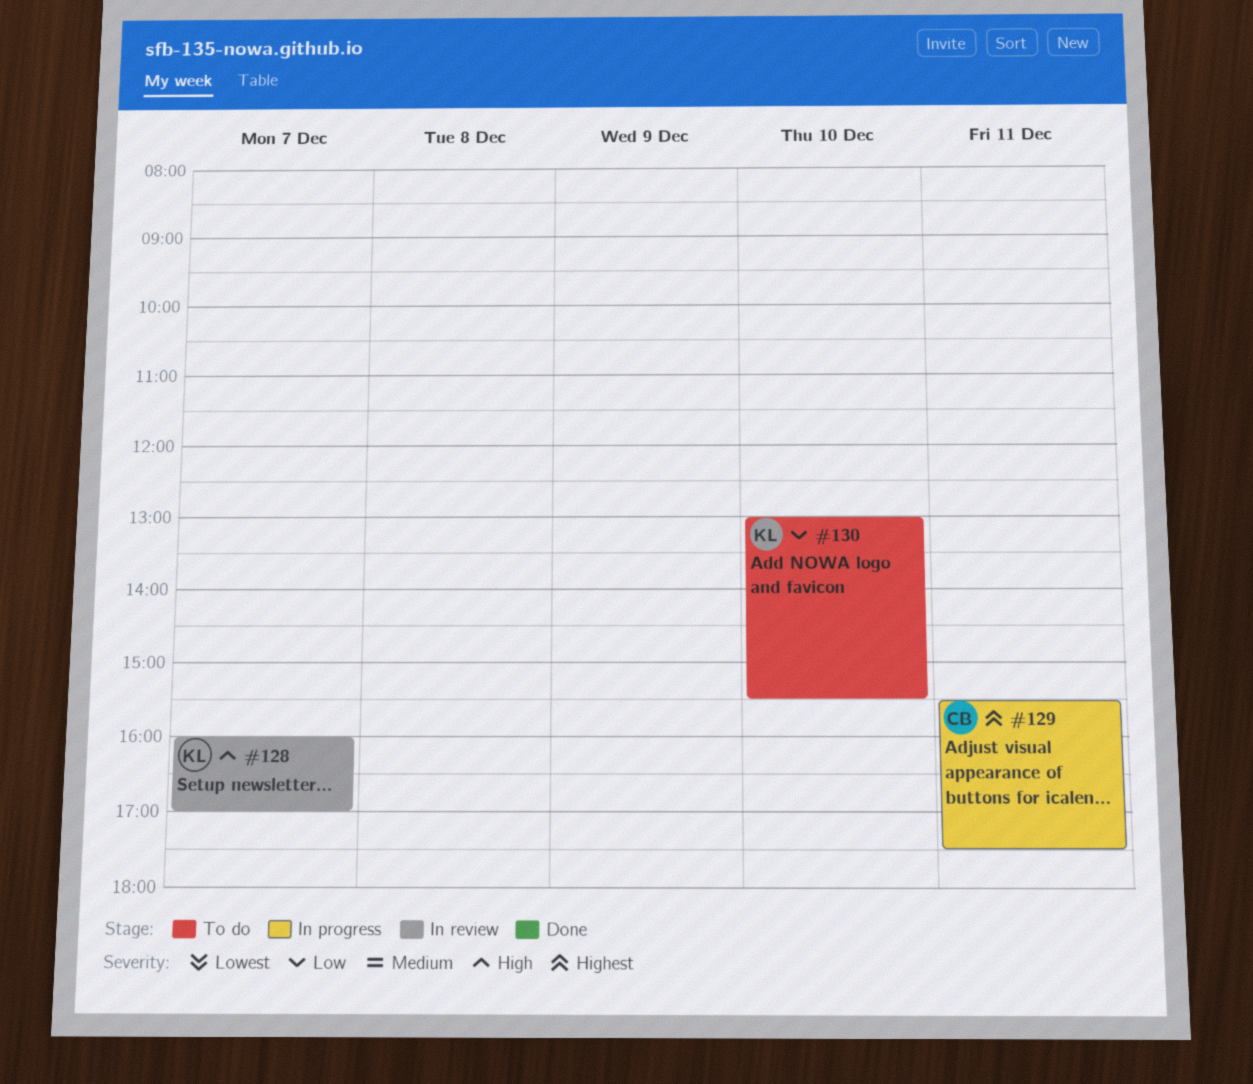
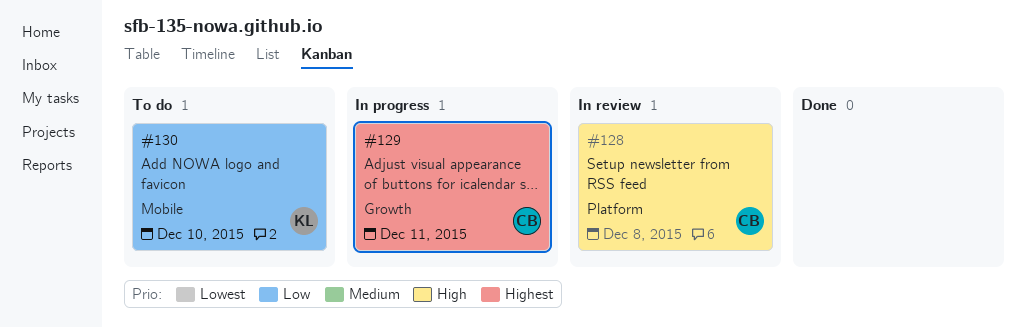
#128, owner: KL -> CB
#128, day: Dec 7 -> Dec 8

